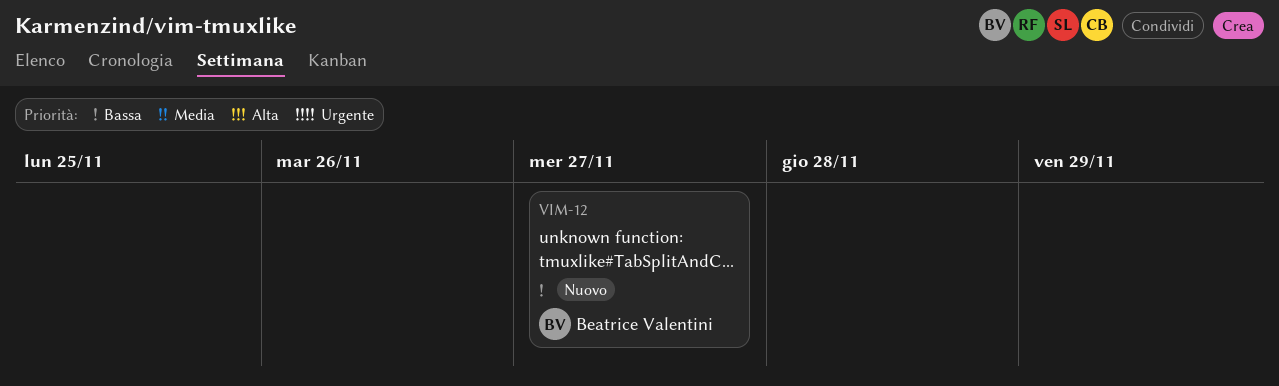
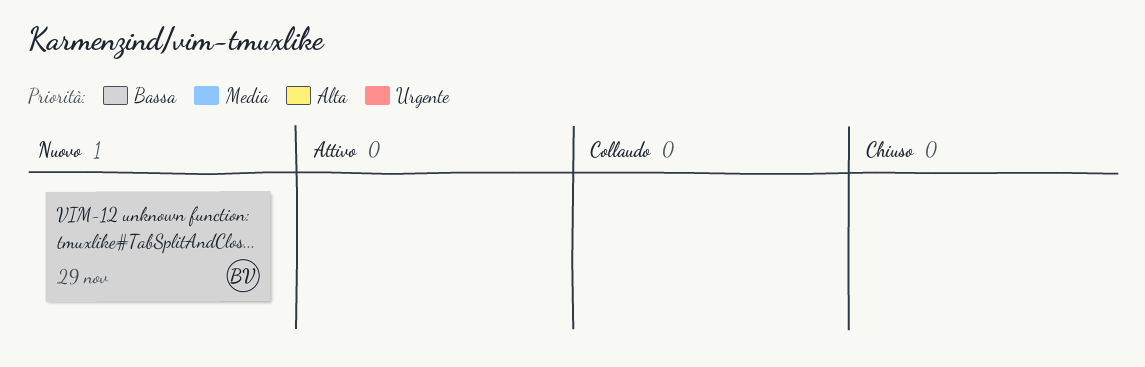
VIM-12, due: Nov 27 -> Nov 29

